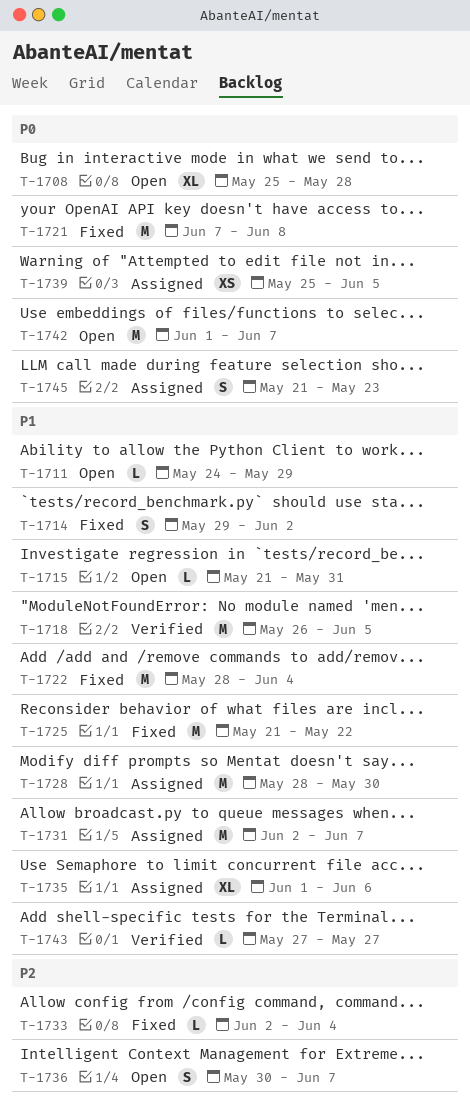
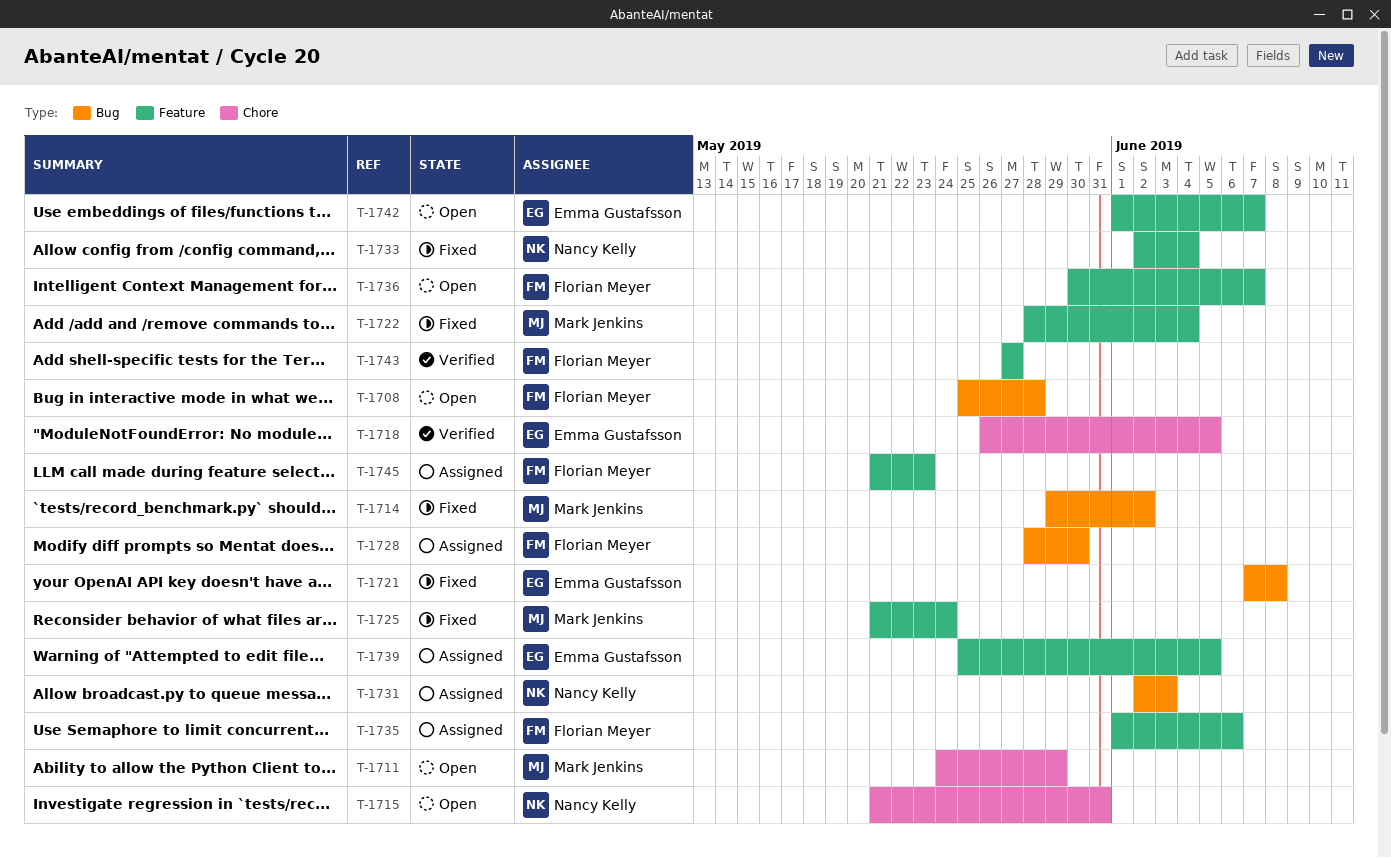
T-1725, due: May 22 -> May 24
T-1731, due: Jun 7 -> Jun 3

